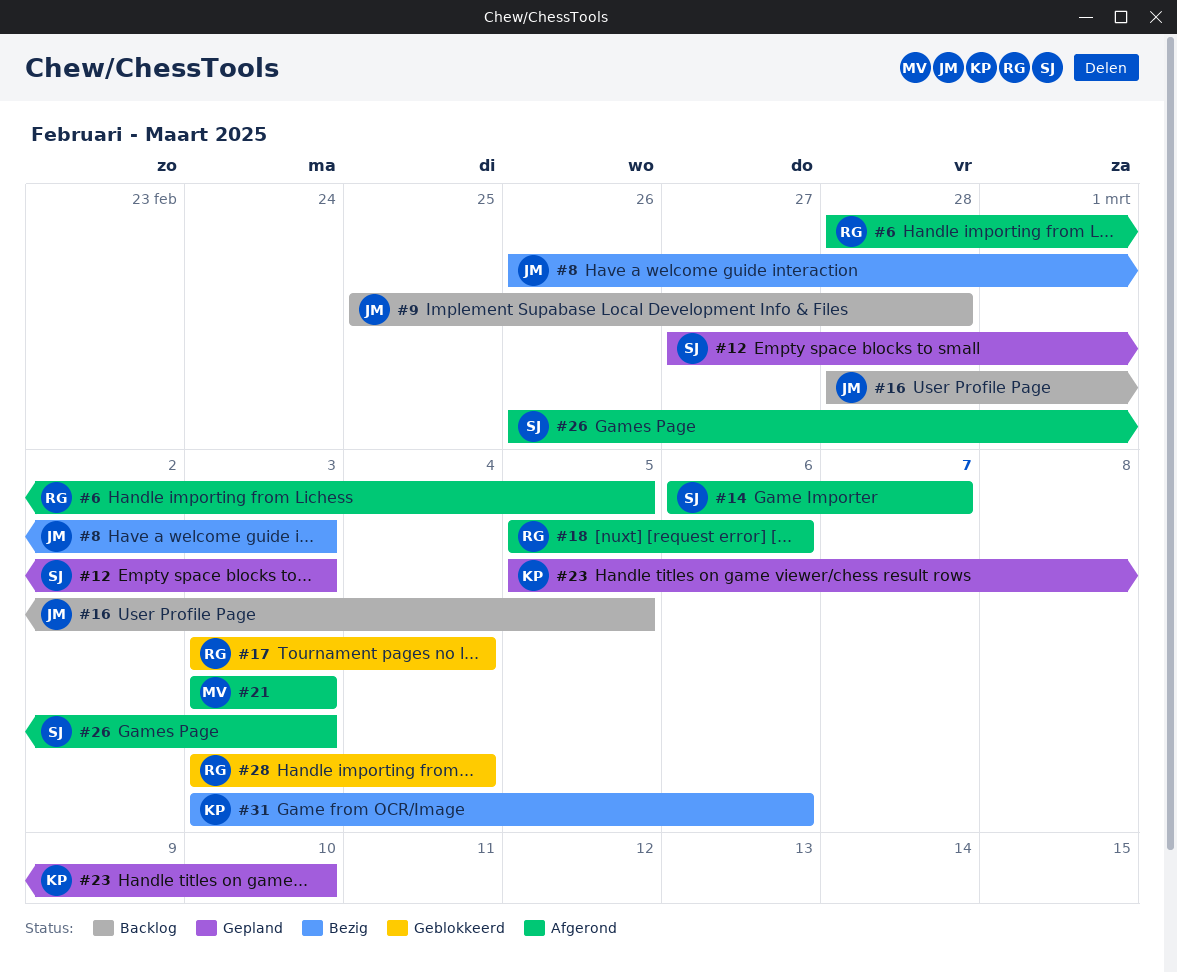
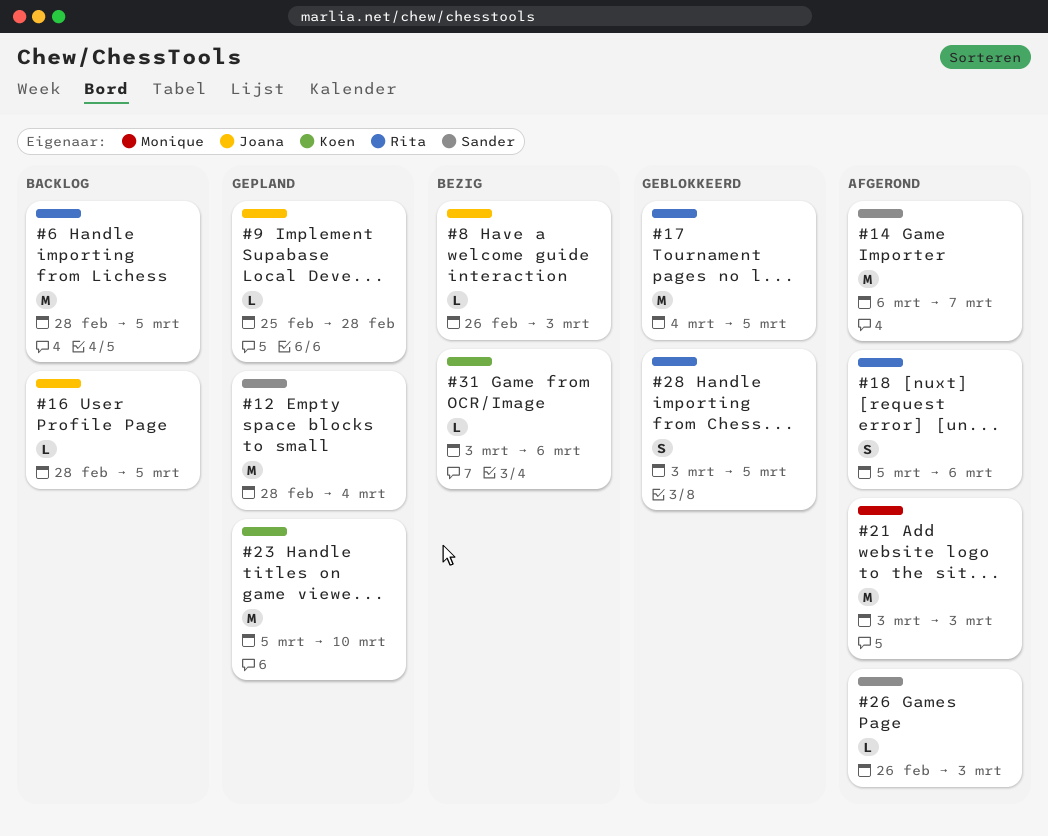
#6, status: Afgerond -> Backlog
#9, status: Backlog -> Gepland
#12, start: Feb 27 -> Feb 28
#12, due: Mar 3 -> Mar 4
#17, start: Mar 3 -> Mar 4
#17, due: Mar 4 -> Mar 5
#28, due: Mar 4 -> Mar 5

